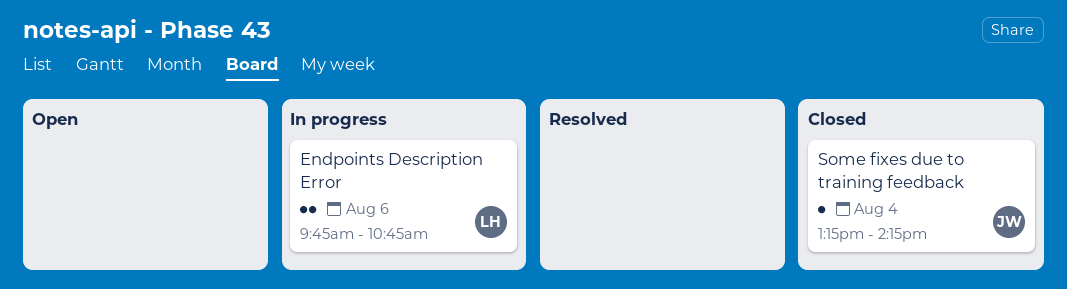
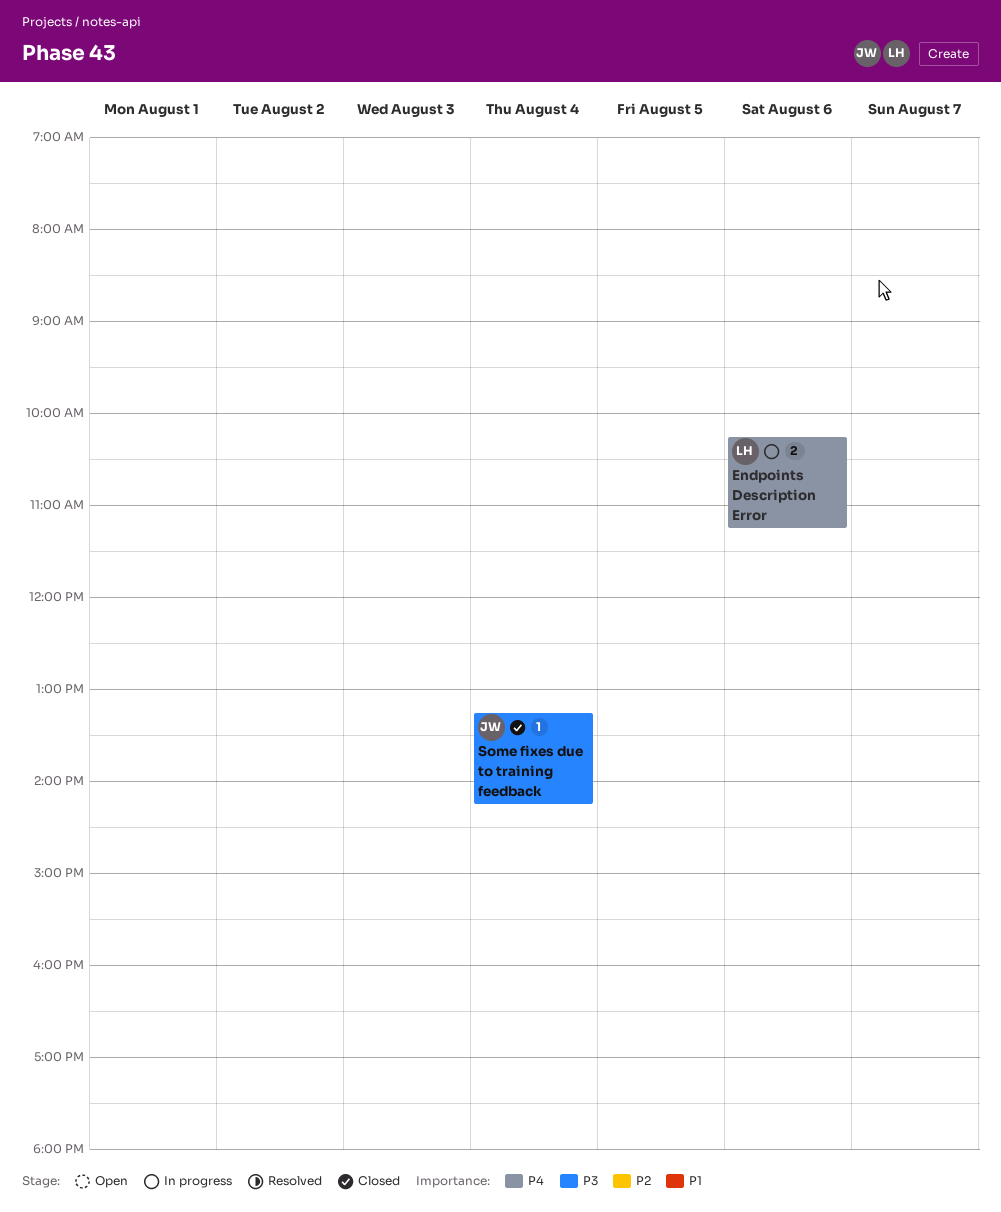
Endpoints Description Error, begins: 09:45 -> 10:15
Endpoints Description Error, ends: 10:45 -> 11:15

